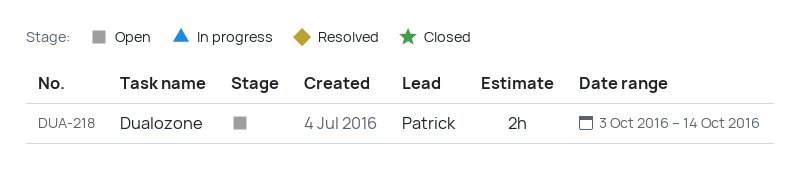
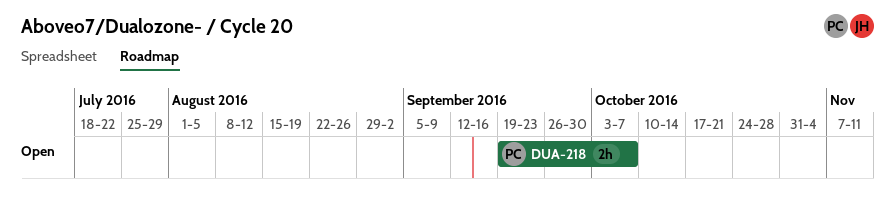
DUA-218, start: Oct 3 -> Sep 19
DUA-218, due: Oct 14 -> Oct 7

